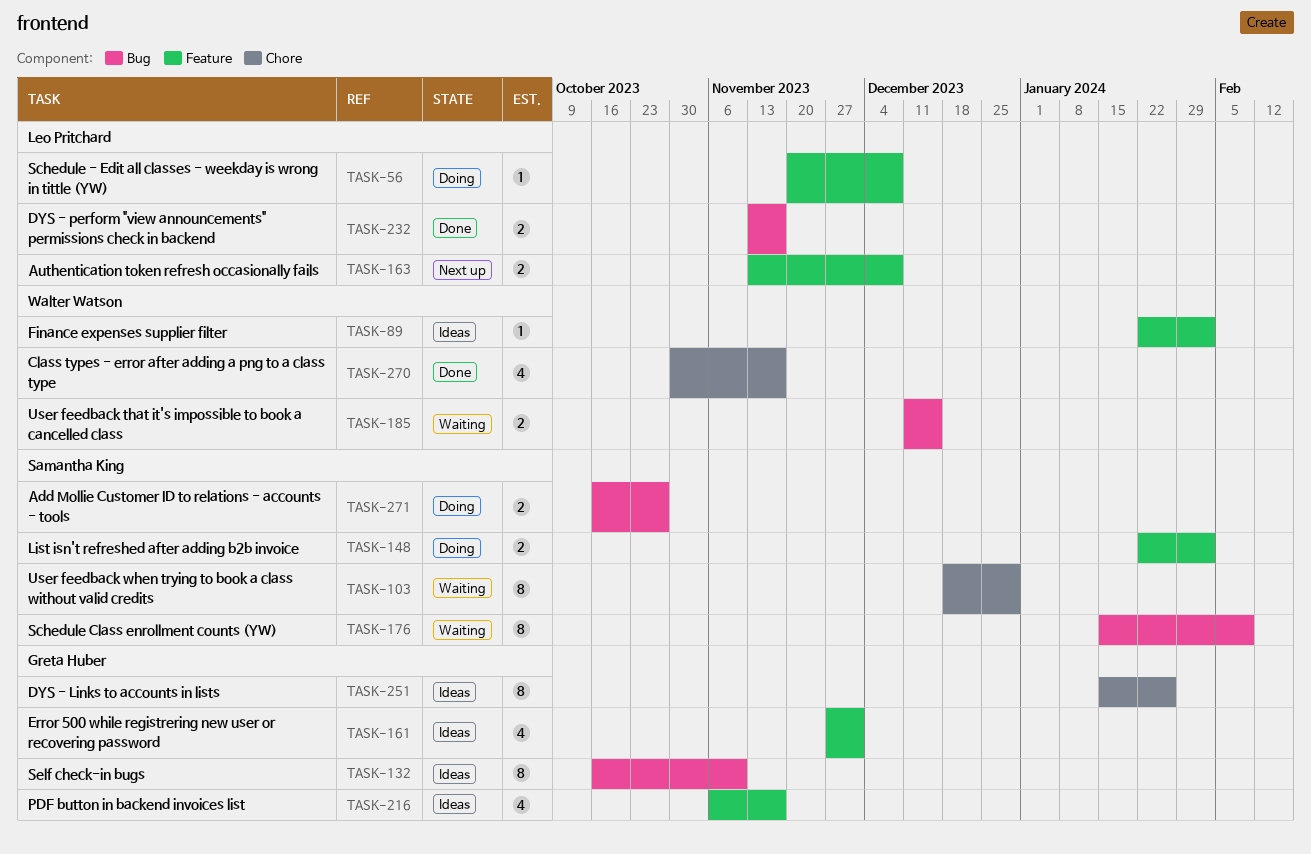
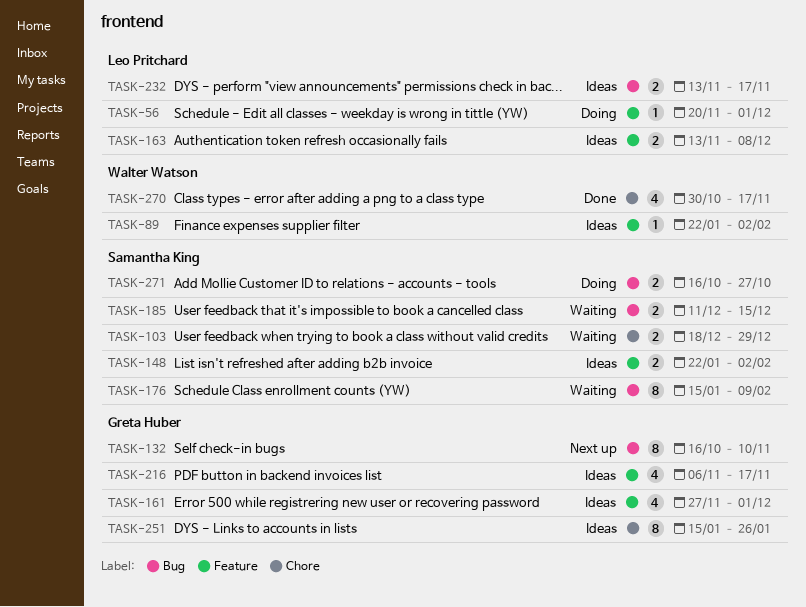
TASK-56, due: Dec 8 -> Dec 1
TASK-103, estimate: 8 -> 2
TASK-132, status: Ideas -> Next up
TASK-148, status: Doing -> Ideas
TASK-163, status: Next up -> Ideas
TASK-185, owner: Walter Watson -> Samantha King
TASK-232, status: Done -> Ideas

